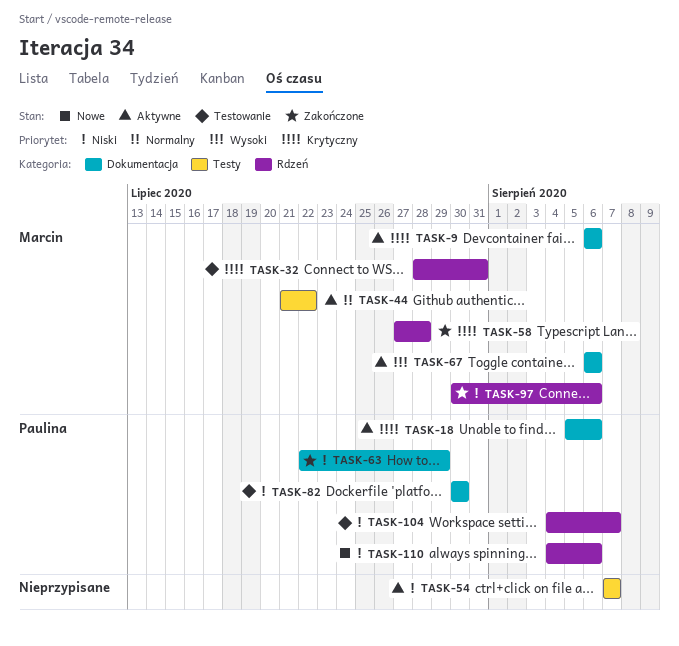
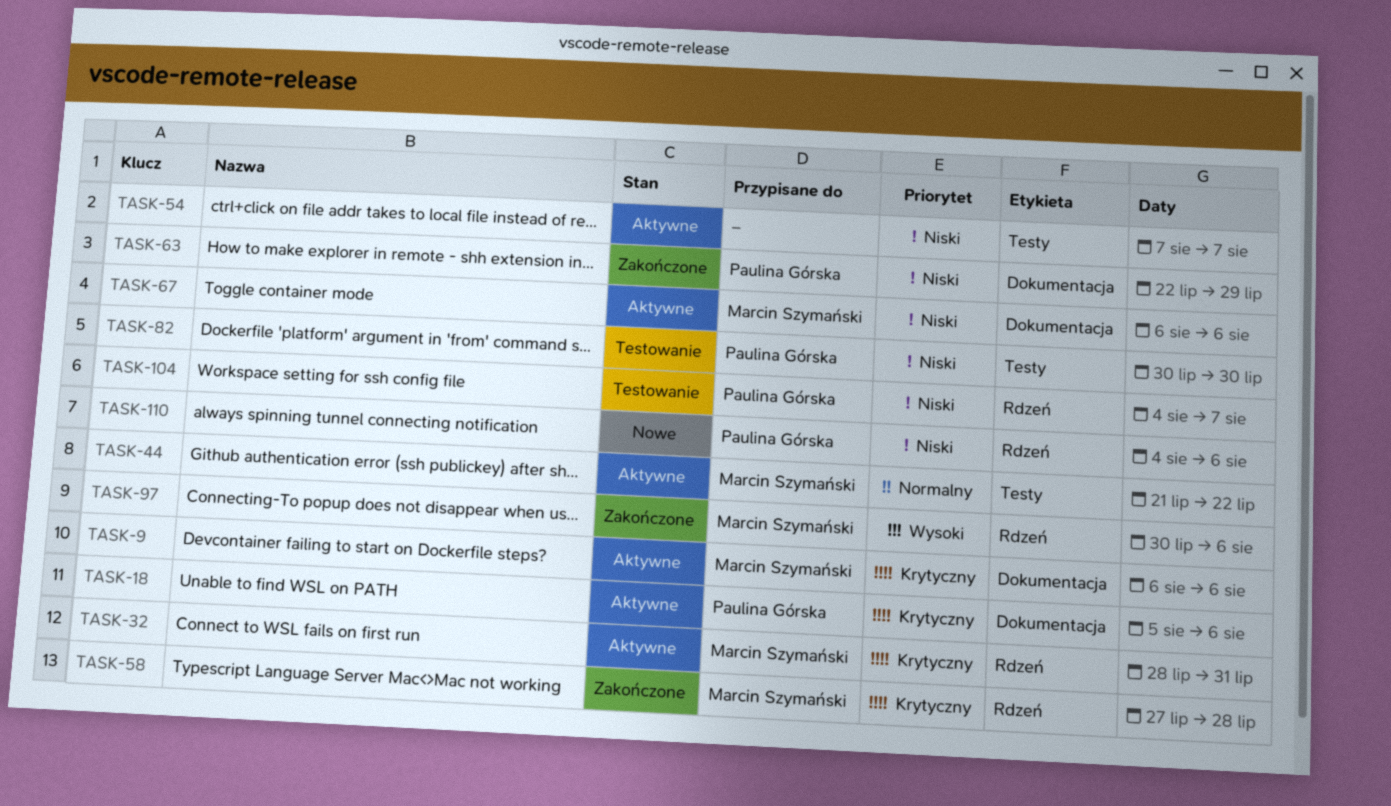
TASK-32, status: Testowanie -> Aktywne
TASK-67, priority: Wysoki -> Niski
TASK-82, label: Dokumentacja -> Testy
TASK-97, priority: Niski -> Wysoki

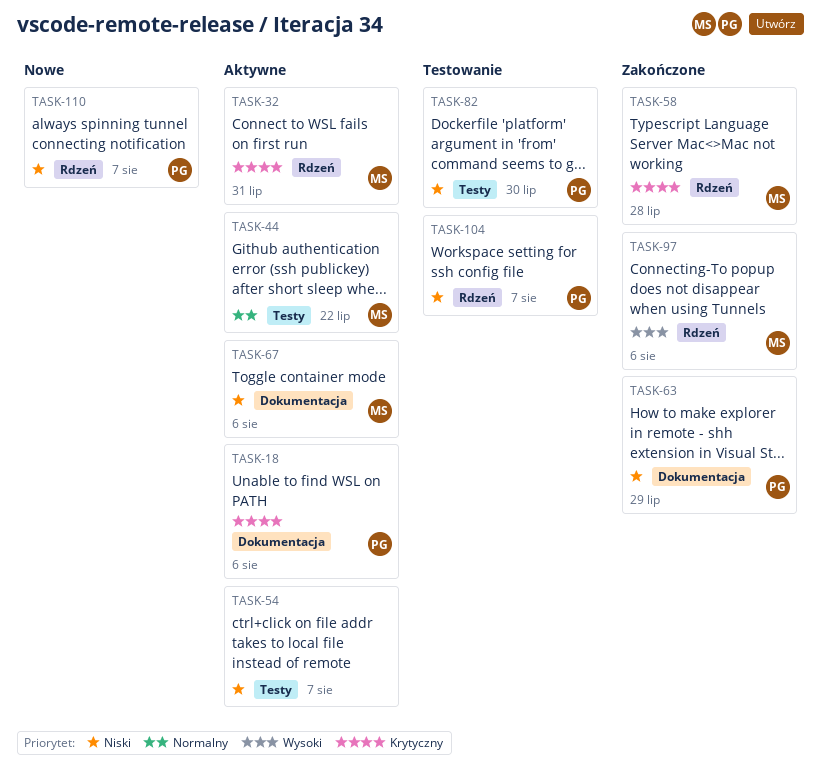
TASK-9: present -> none
TASK-110, due: Aug 6 -> Aug 7

